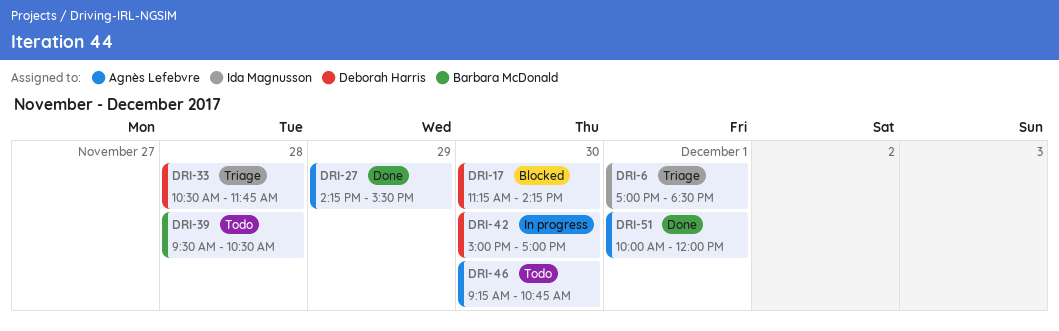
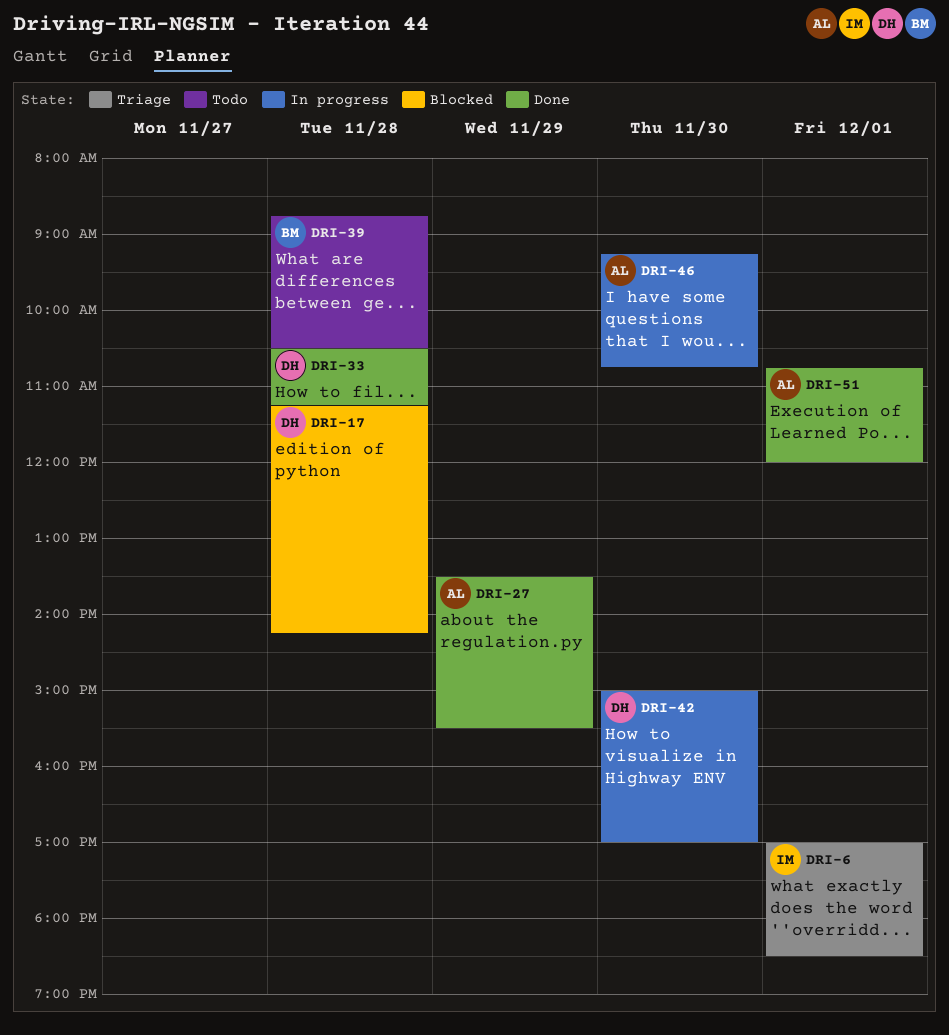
DRI-17, day: Nov 30 -> Nov 28
DRI-27, begins: 14:15 -> 13:30
DRI-33, status: Triage -> Done
DRI-33, ends: 11:45 -> 11:15
DRI-39, begins: 09:30 -> 08:45
DRI-46, status: Todo -> In progress
DRI-51, begins: 10:00 -> 10:45

